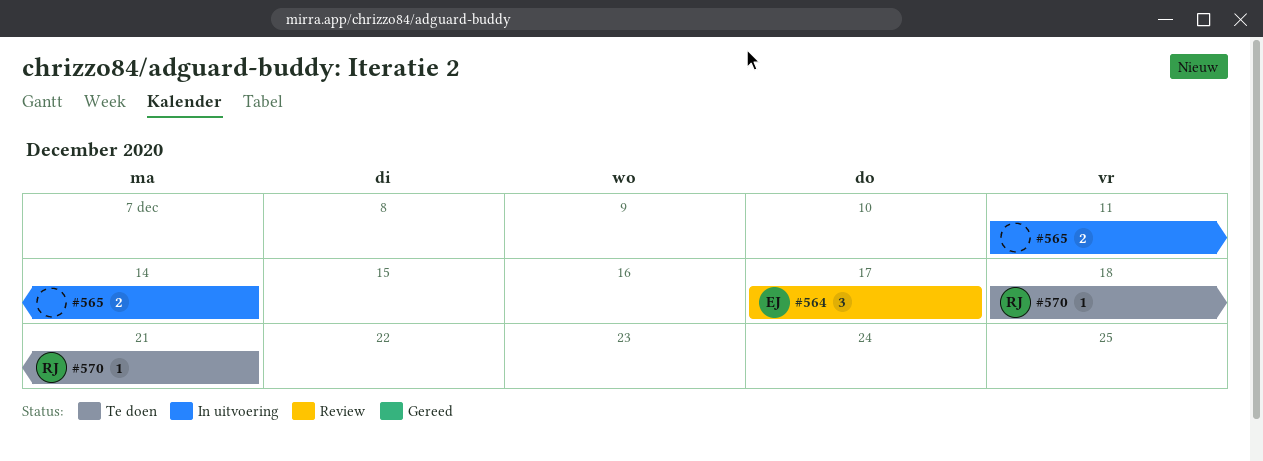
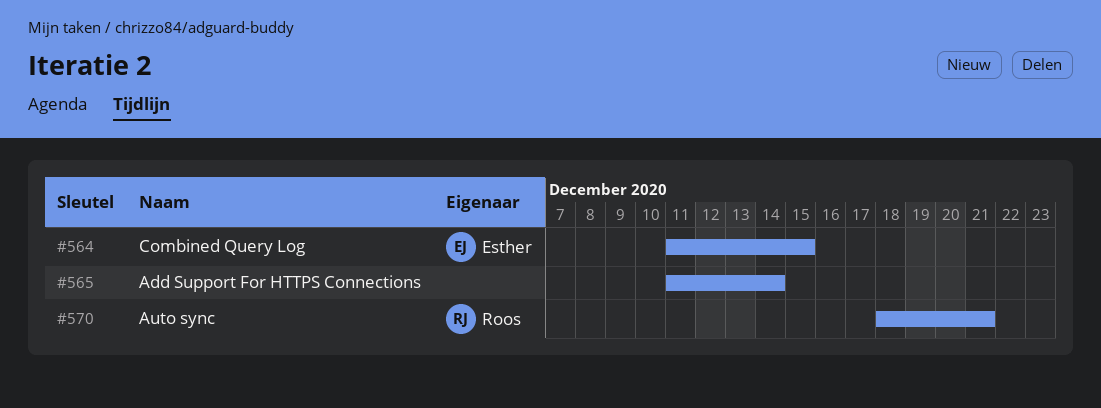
#564, start: Dec 17 -> Dec 11
#564, due: Dec 17 -> Dec 15

